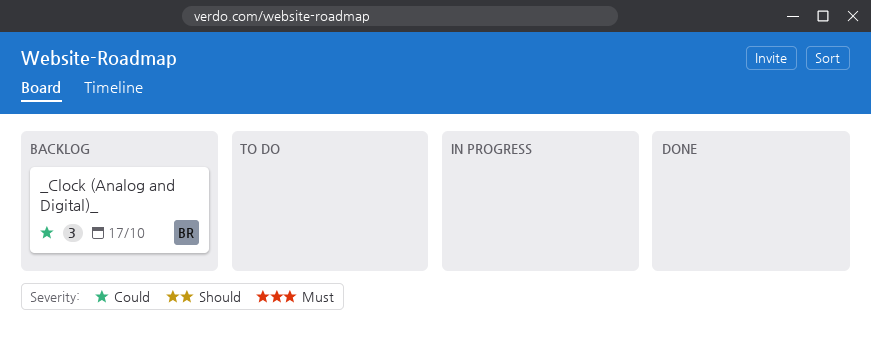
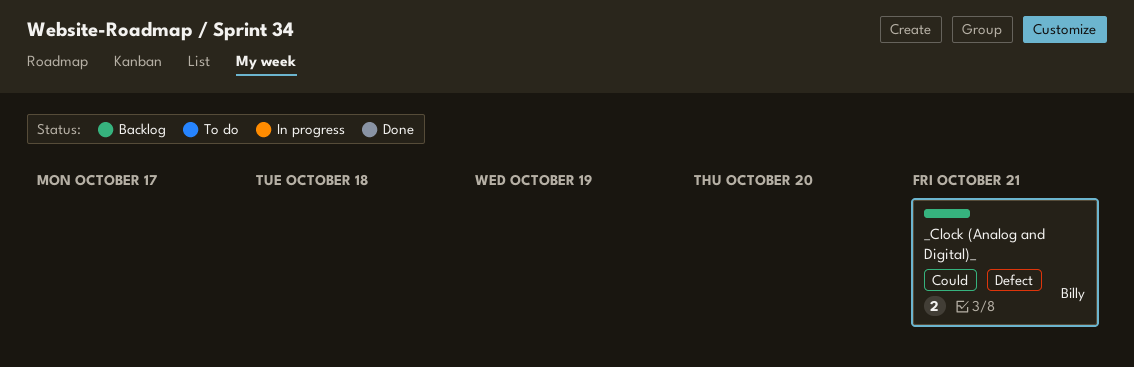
_Clock (Analog and Digital)_, estimate: 3 -> 2
_Clock (Analog and Digital)_, due: Oct 17 -> Oct 21

